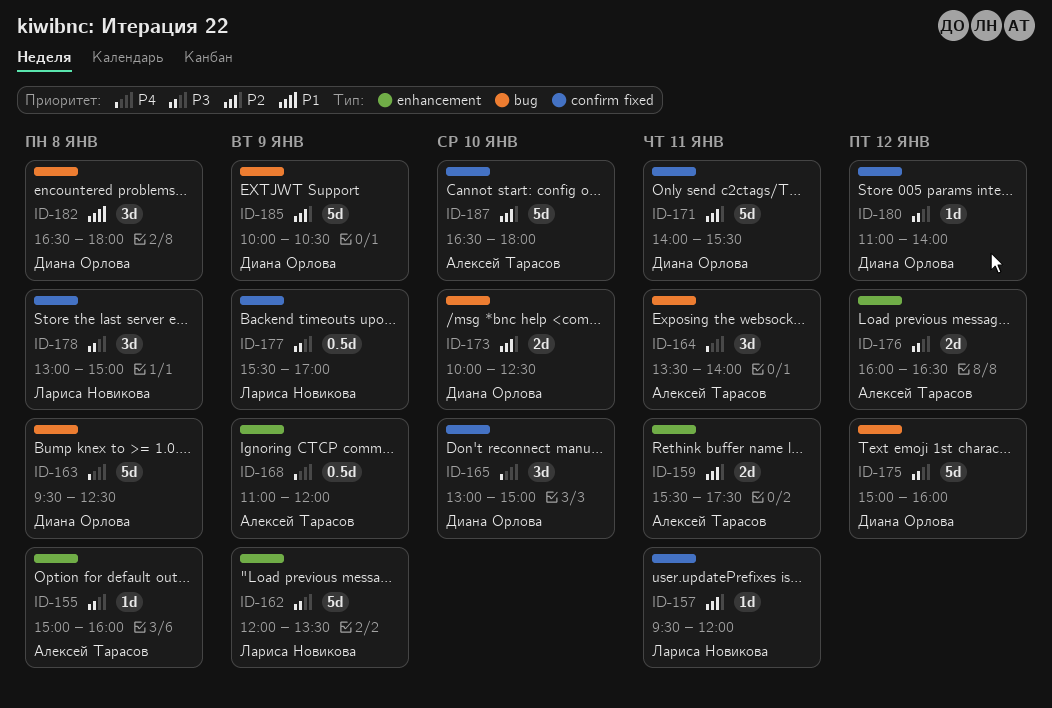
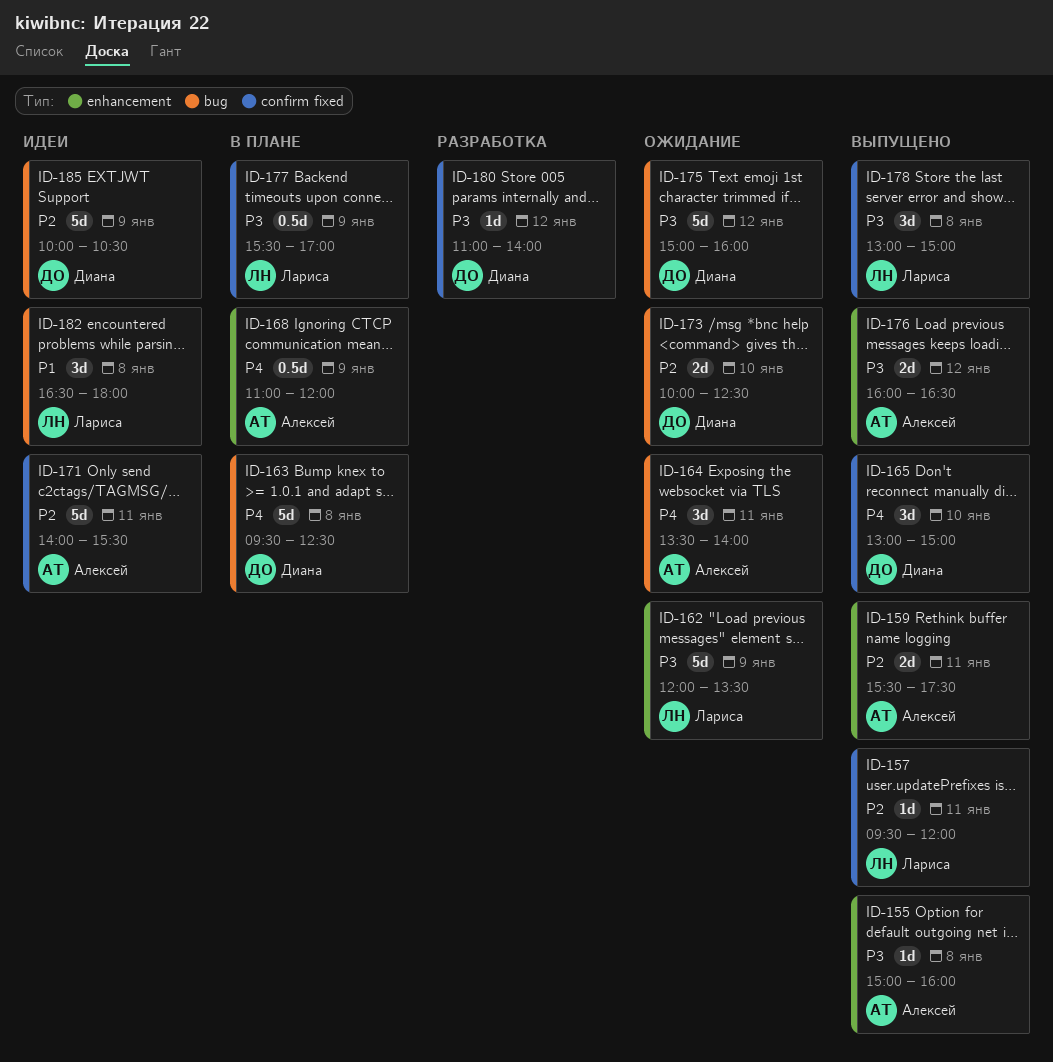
ID-171, owner: Диана Орлова -> Алексей Тарасов
ID-182, owner: Диана Орлова -> Лариса Новикова
ID-187: present -> none

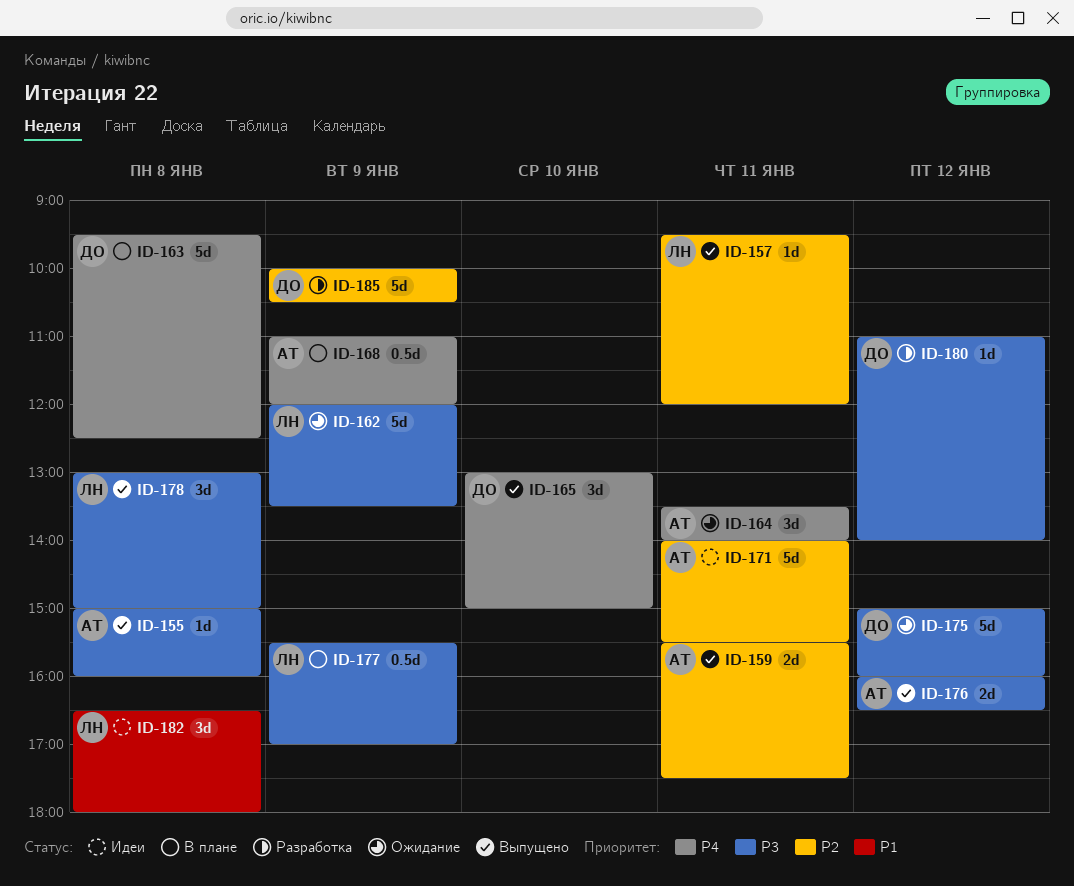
ID-173: present -> none
ID-185, status: Идеи -> Разработка

